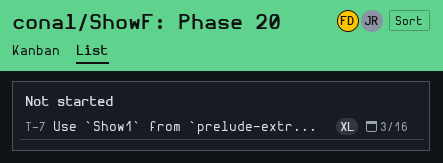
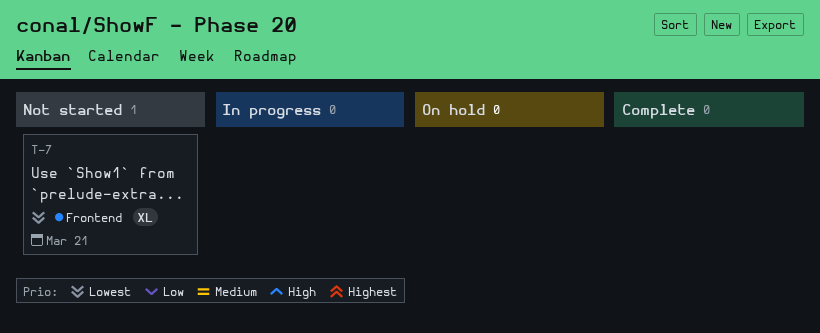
T-7, due: Mar 16 -> Mar 21

